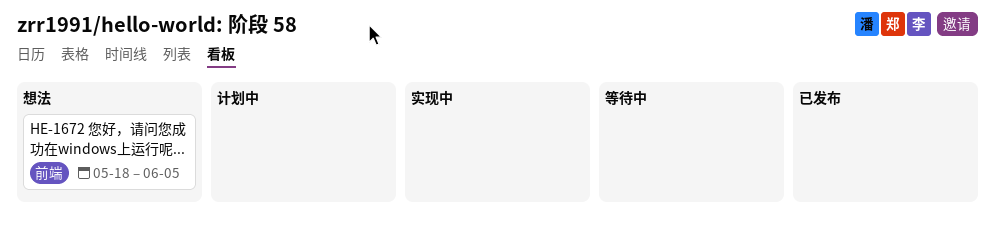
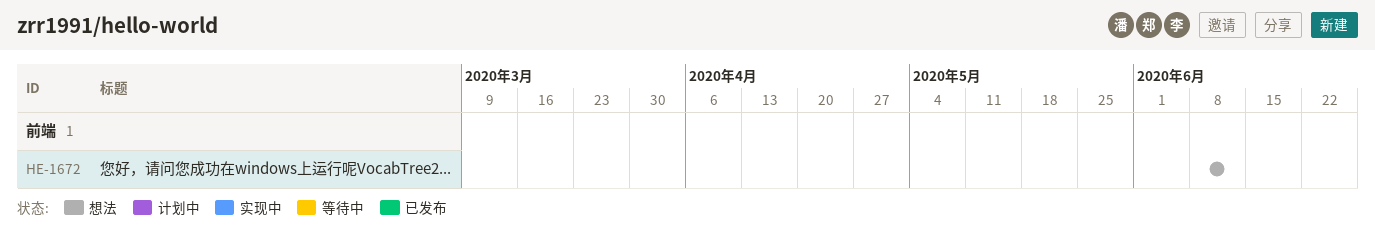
HE-1672, start: May 18 -> Jun 8
HE-1672, due: Jun 5 -> Jun 12

